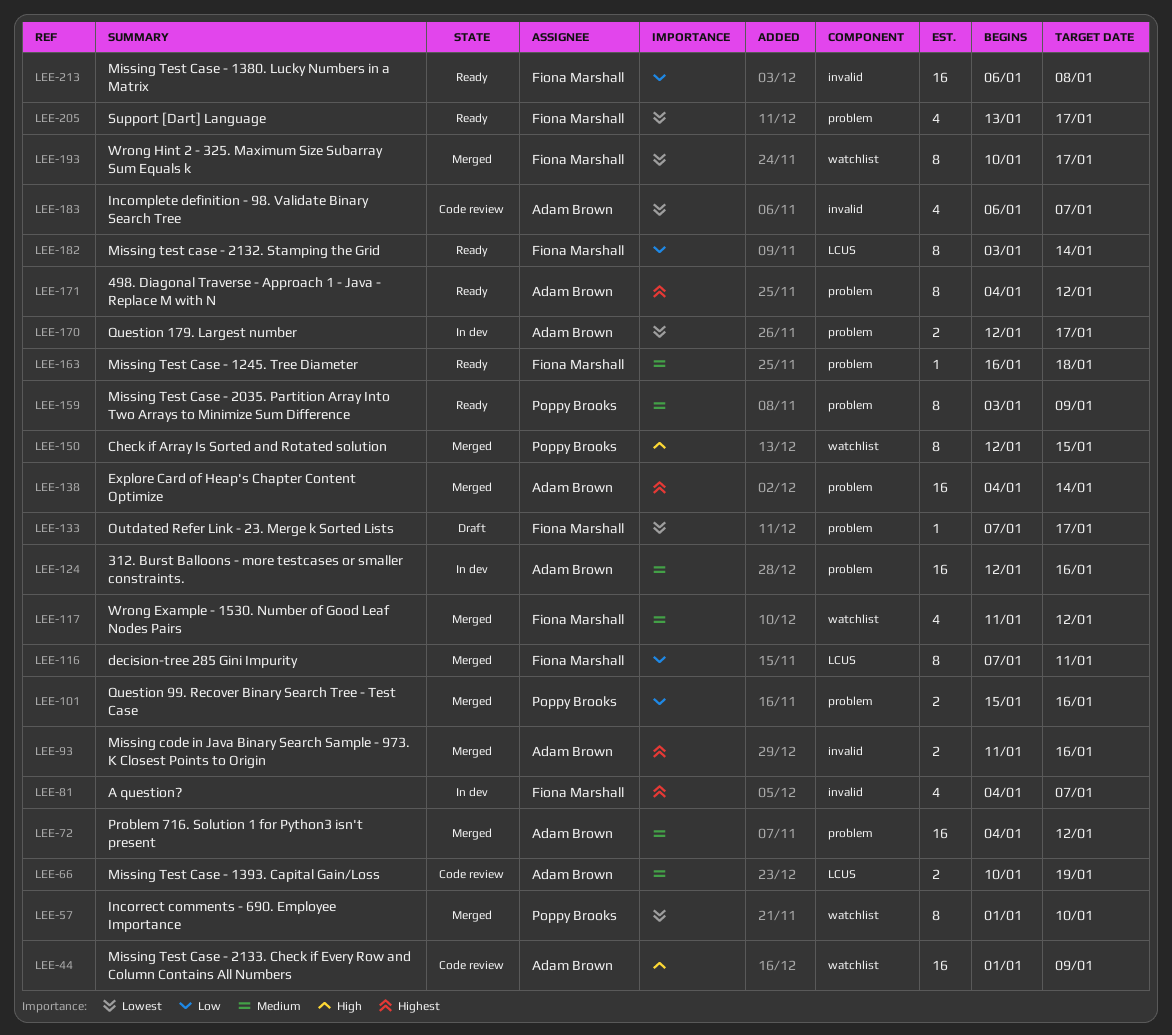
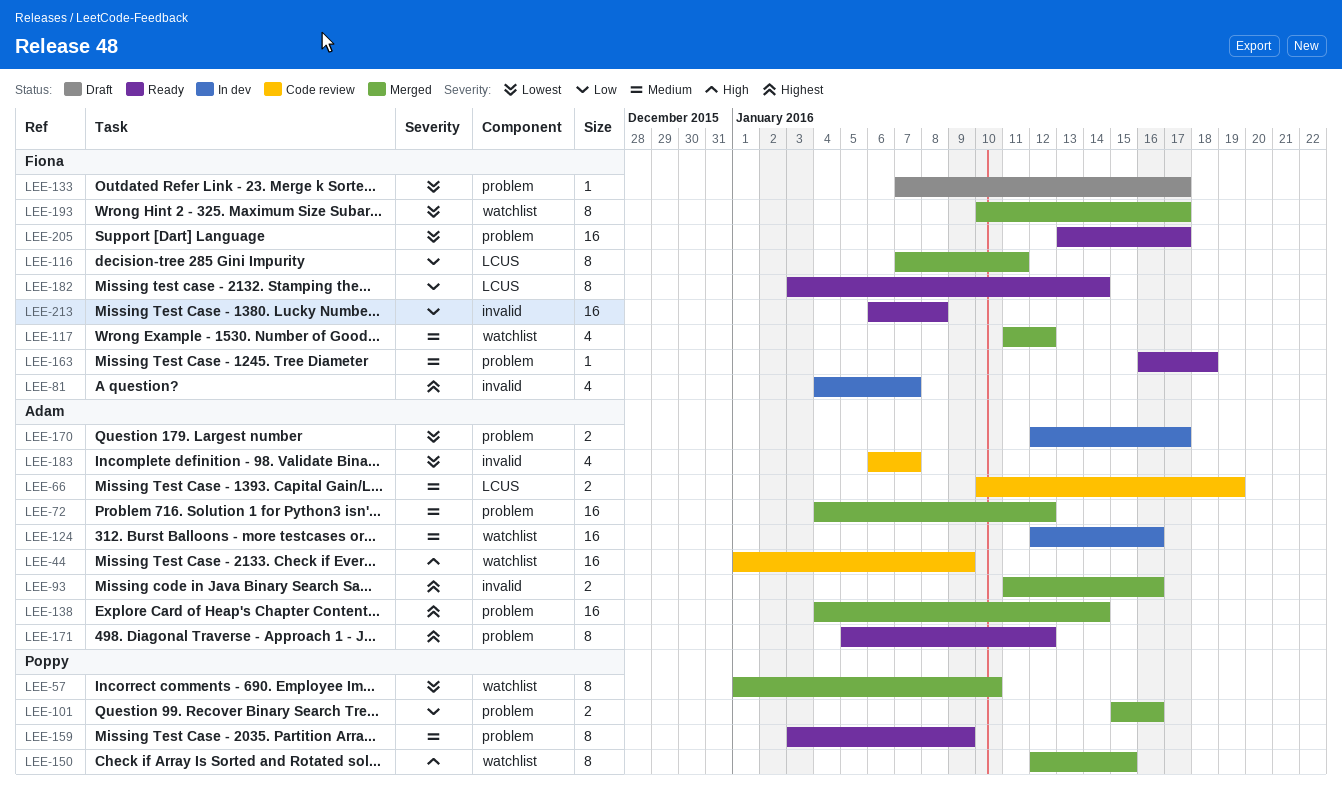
LEE-124, label: problem -> watchlist
LEE-171, start: Jan 4 -> Jan 5
LEE-205, estimate: 4 -> 16

